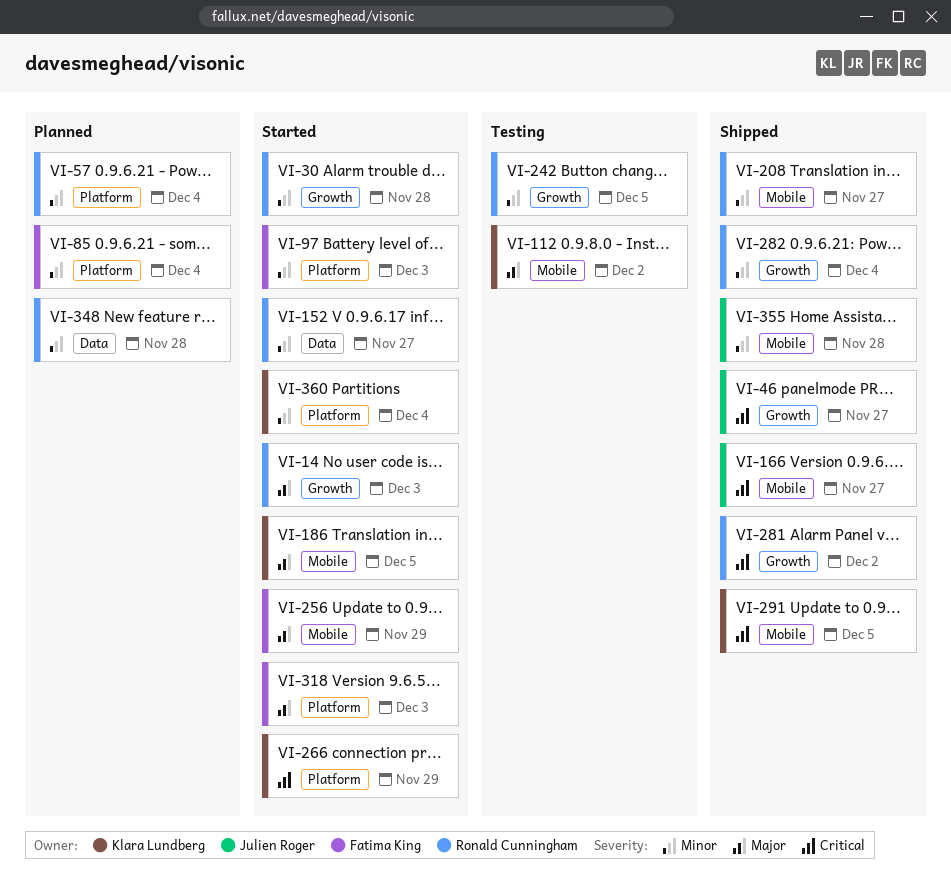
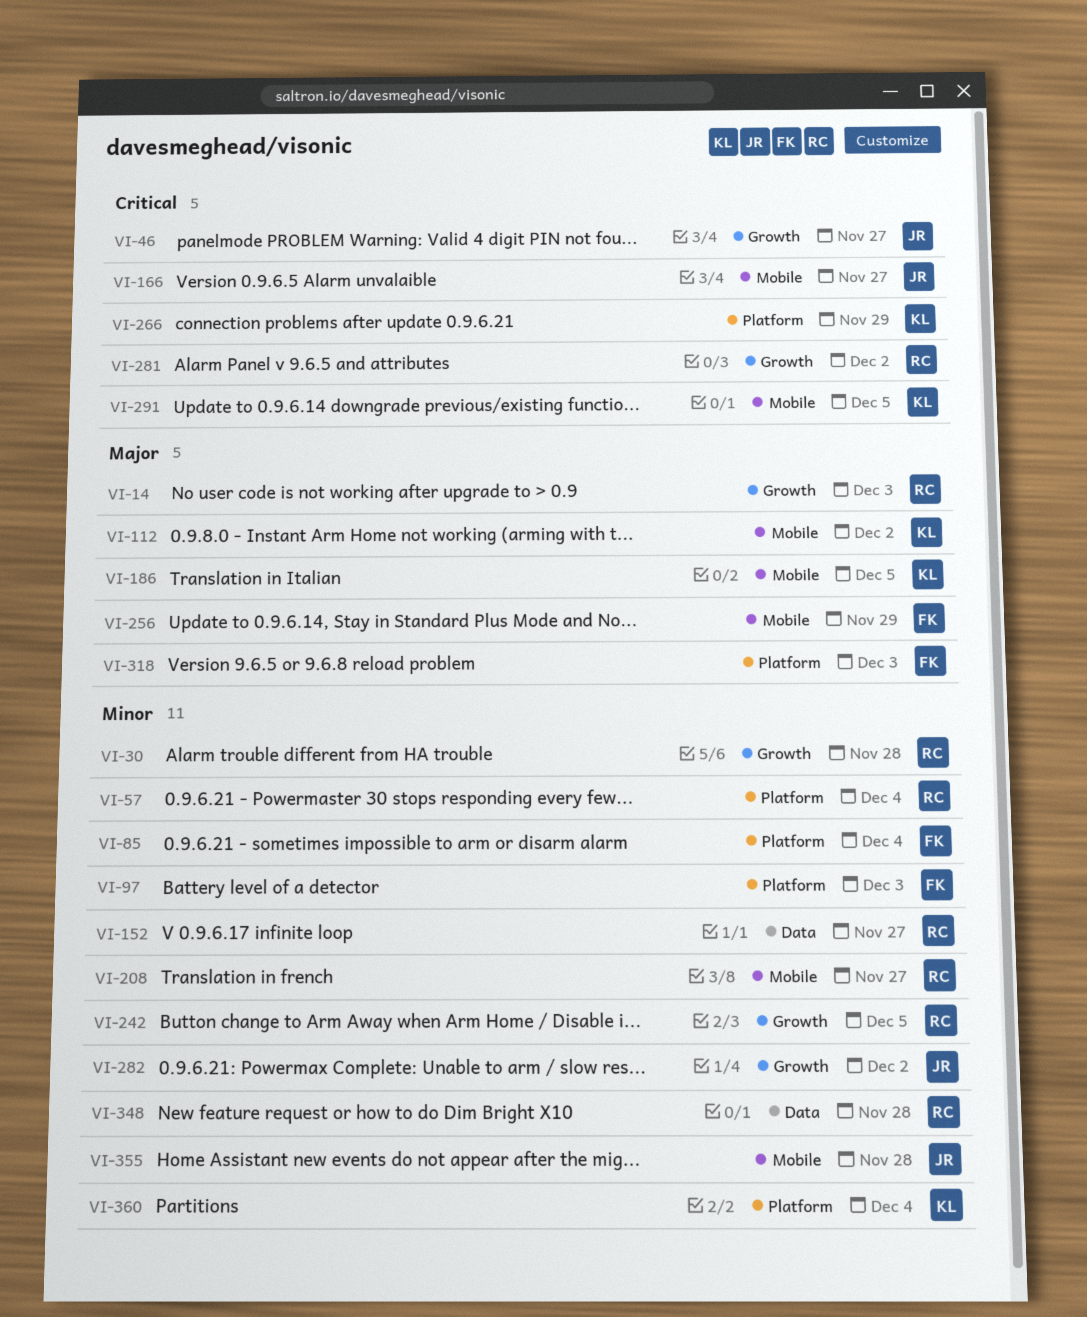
VI-282, owner: Ronald Cunningham -> Julien Roger
VI-282, due: Dec 4 -> Dec 2

